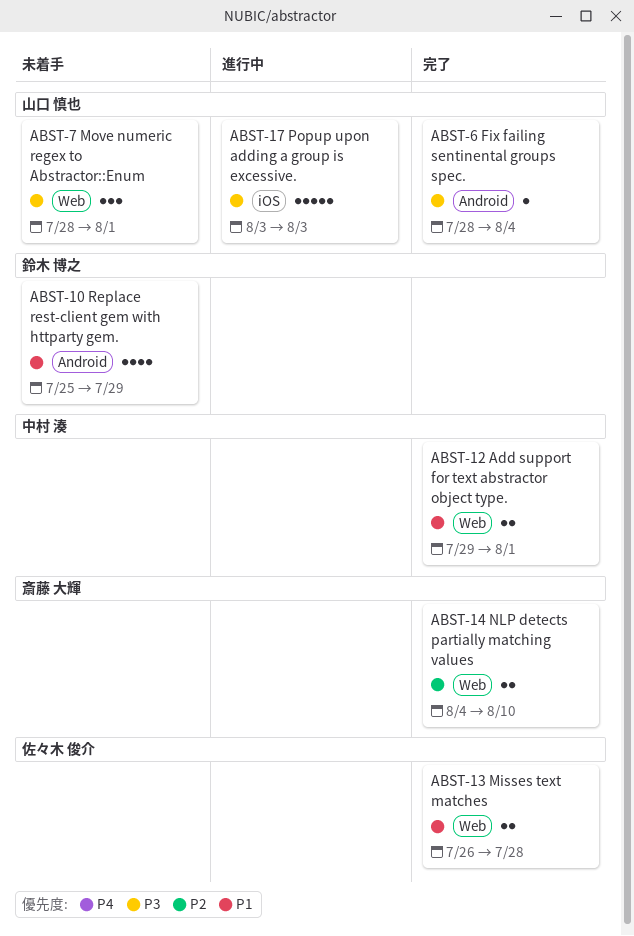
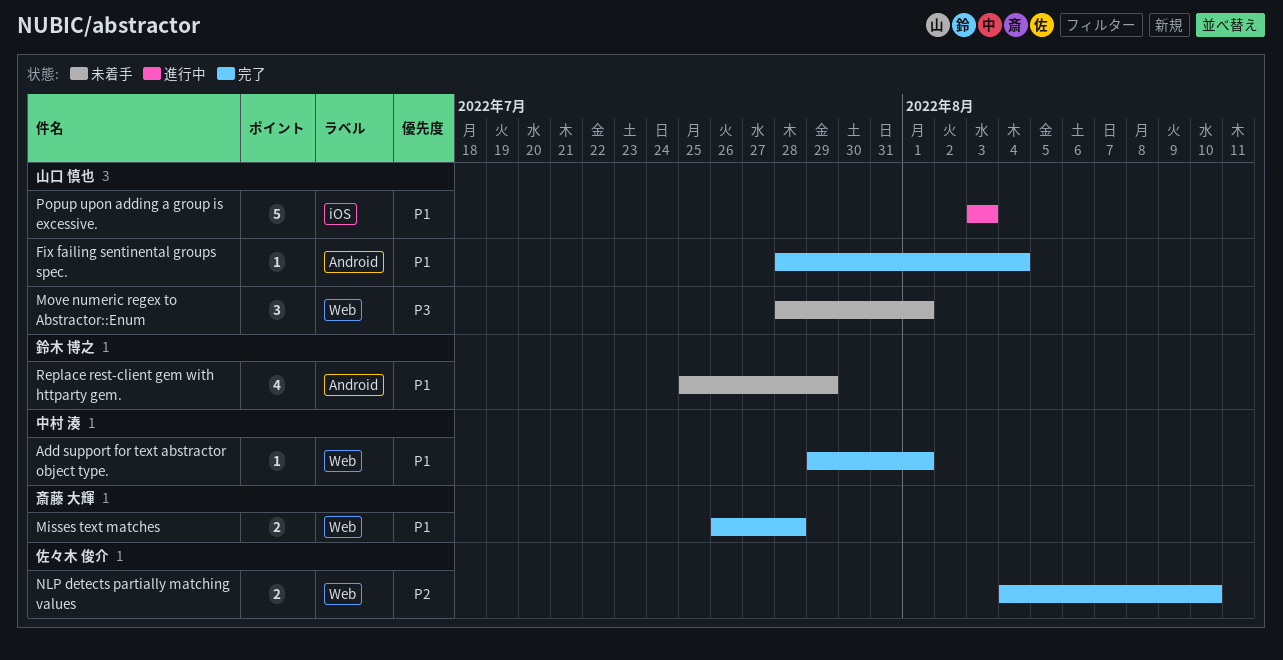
Add support for text abstractor object type., estimate: 2 -> 1
Fix failing sentinental groups spec., priority: P3 -> P1
Misses text matches, owner: 佐々木 俊介 -> 斎藤 大輝
NLP detects partially matching values, owner: 斎藤 大輝 -> 佐々木 俊介
Popup upon adding a group is excessive., priority: P3 -> P1

